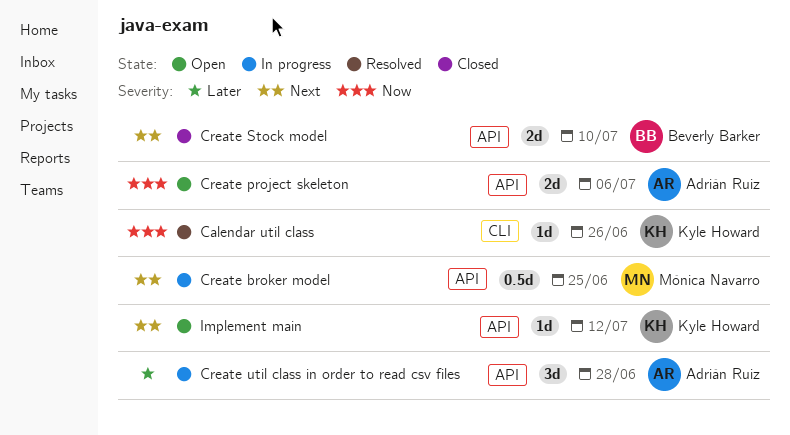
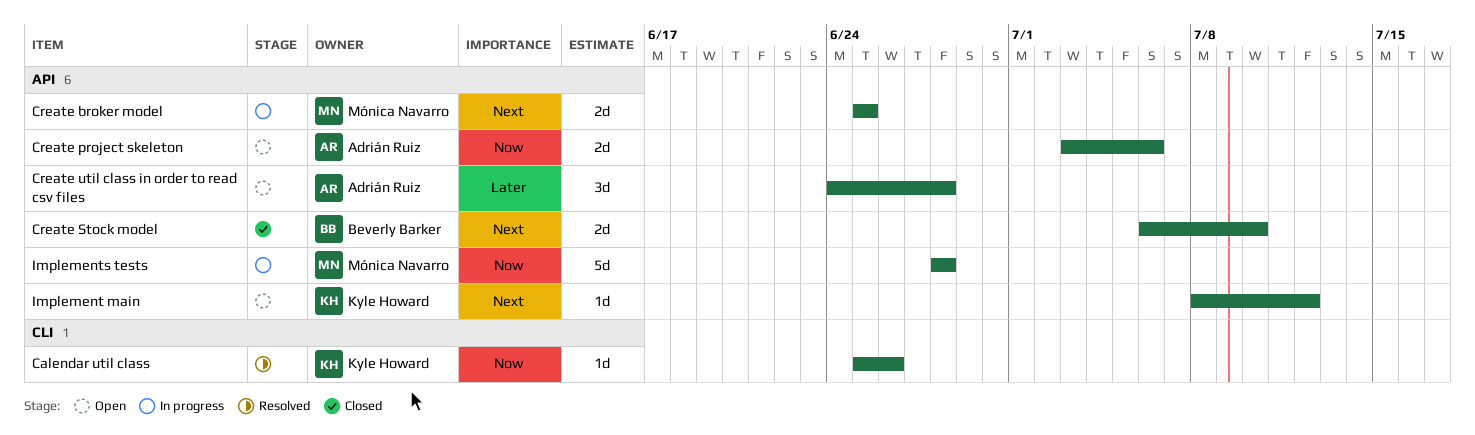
Create broker model, estimate: 0.5d -> 2d
Create util class in order to read csv files, status: In progress -> Open
Implements tests: none -> present

